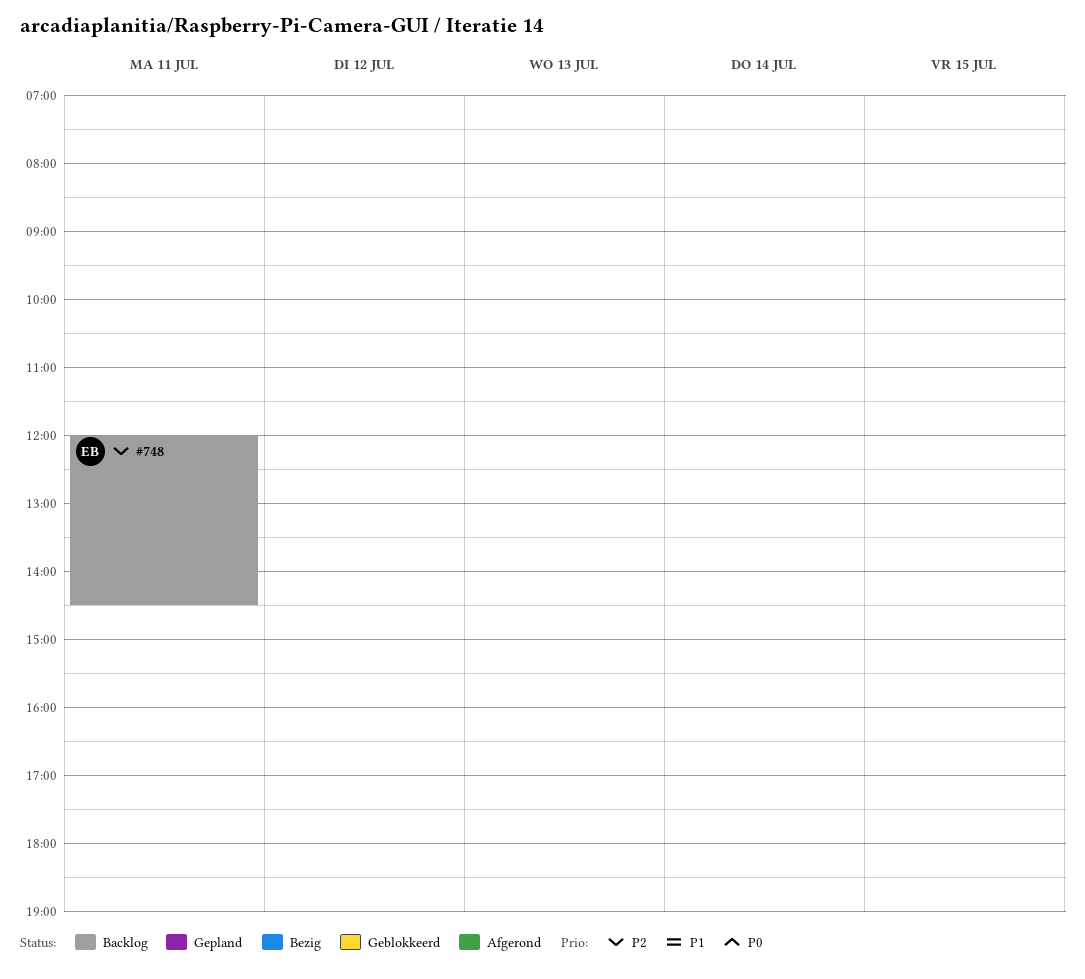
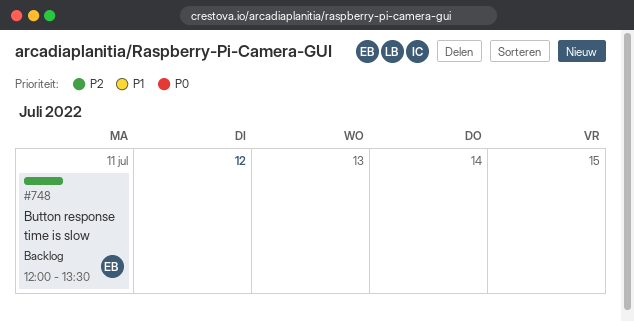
#748, ends: 14:30 -> 13:30

